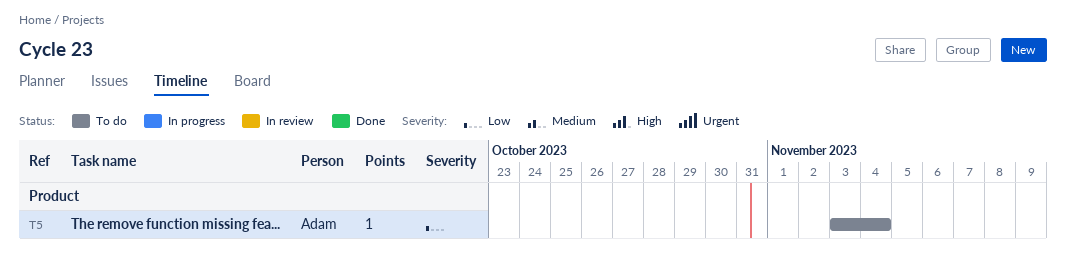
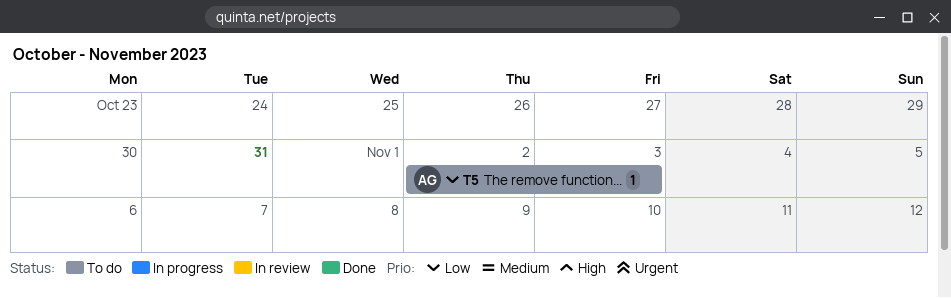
T5, start: Nov 3 -> Nov 2
T5, due: Nov 4 -> Nov 3

